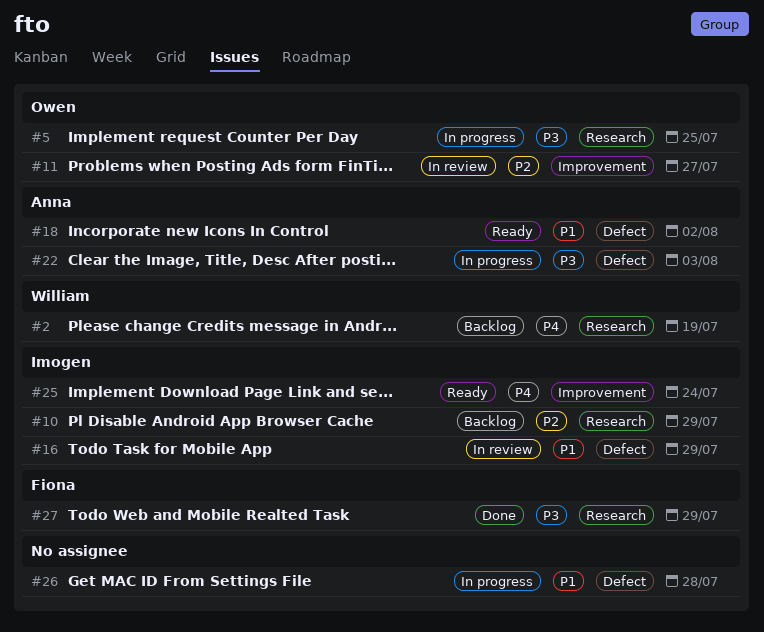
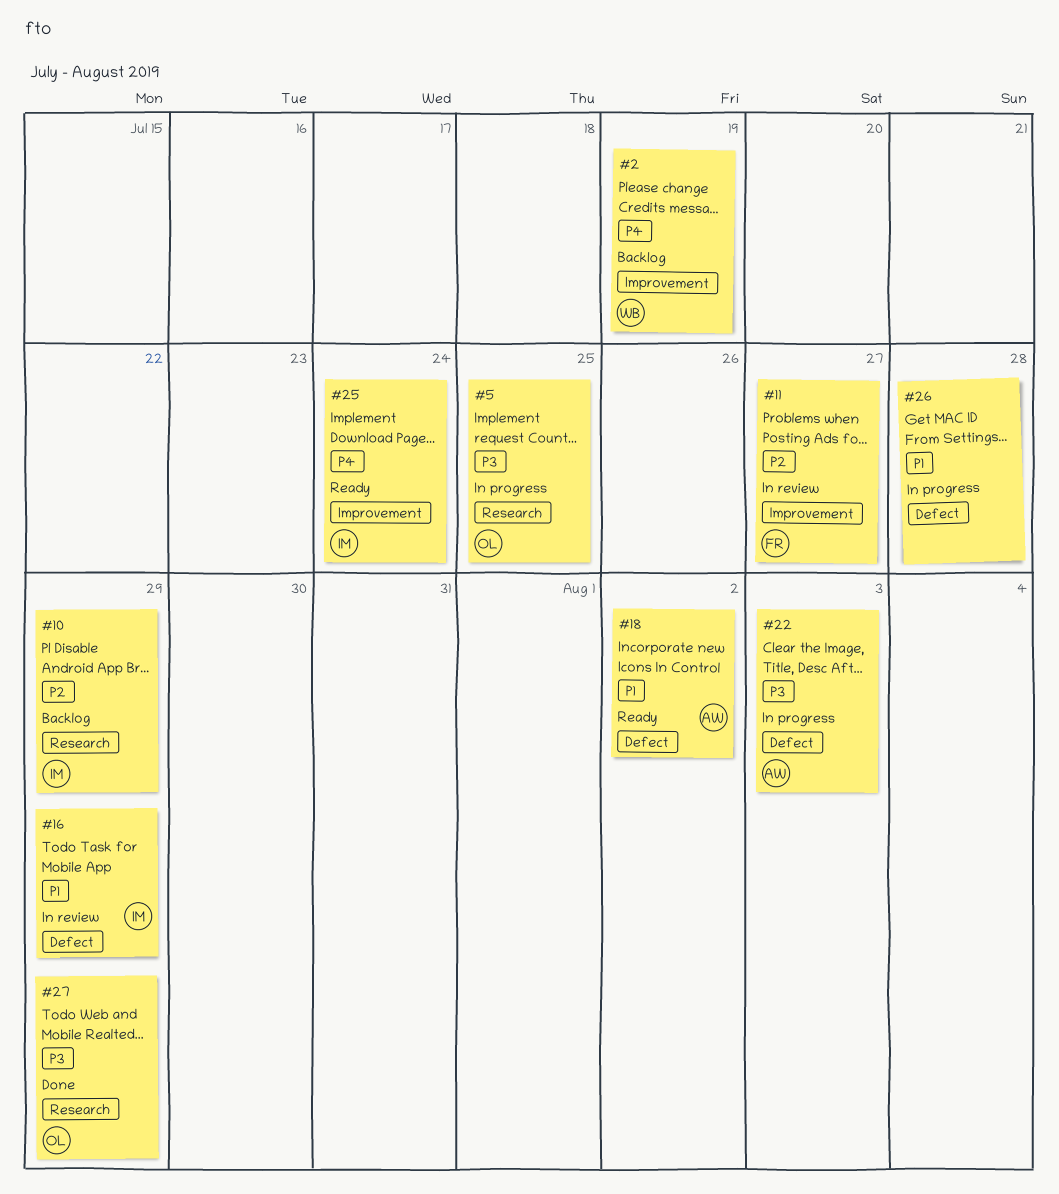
#2, label: Research -> Improvement
#11, owner: Owen -> Fiona
#27, owner: Fiona -> Owen

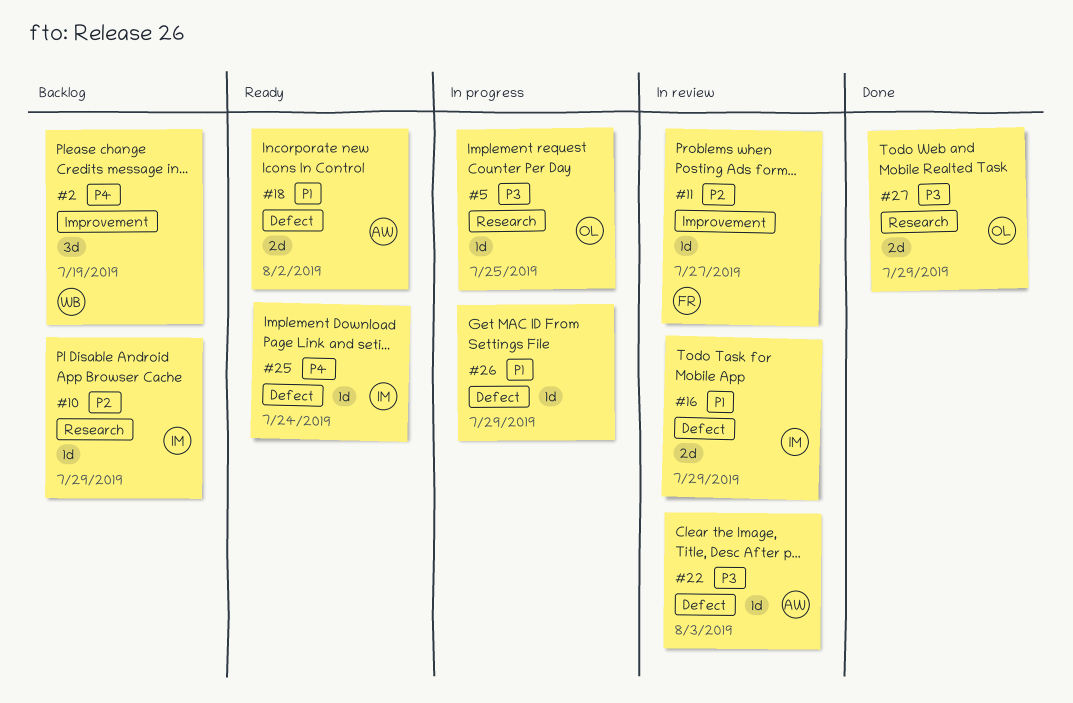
#22, status: In progress -> In review
#25, label: Improvement -> Defect
#26, due: Jul 28 -> Jul 29

